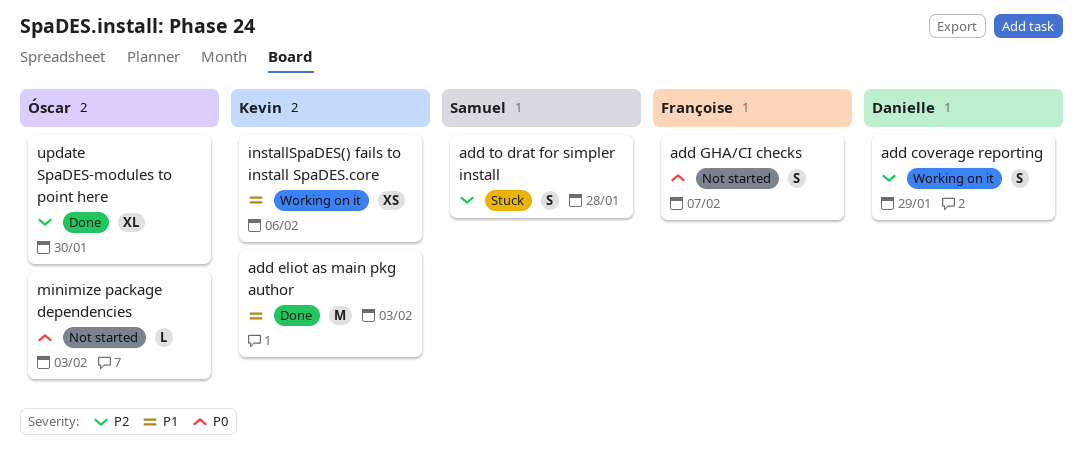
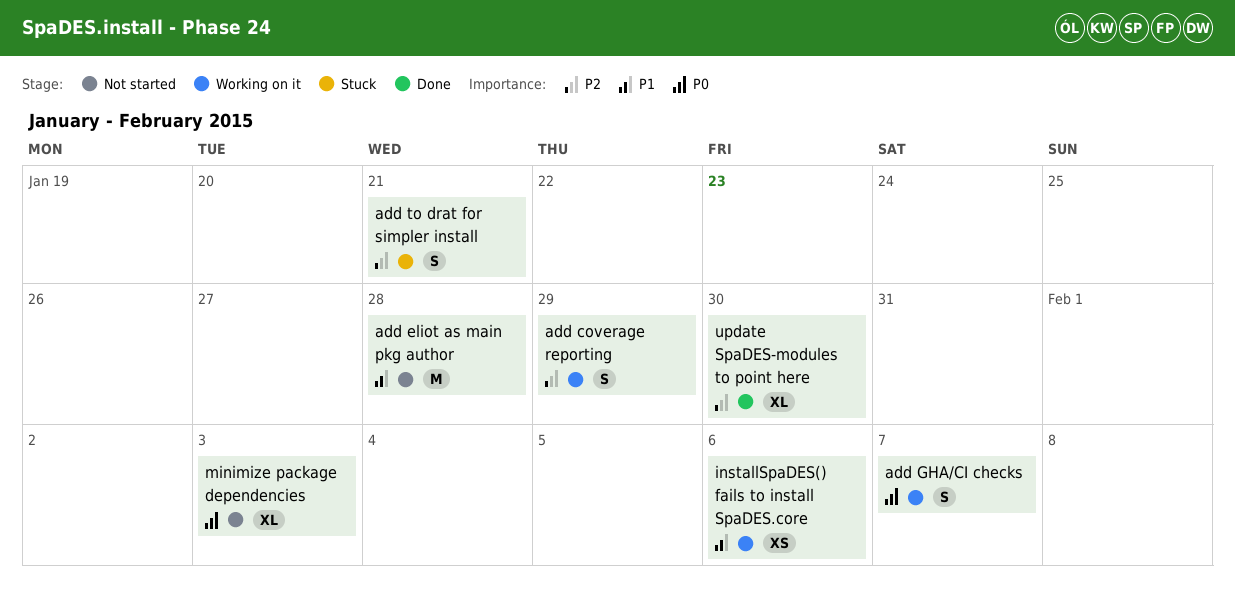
add eliot as main pkg author, status: Done -> Not started
add eliot as main pkg author, due: Feb 3 -> Jan 28
add GHA/CI checks, status: Not started -> Working on it
add to drat for simpler install, due: Jan 28 -> Jan 21
minimize package dependencies, estimate: L -> XL

